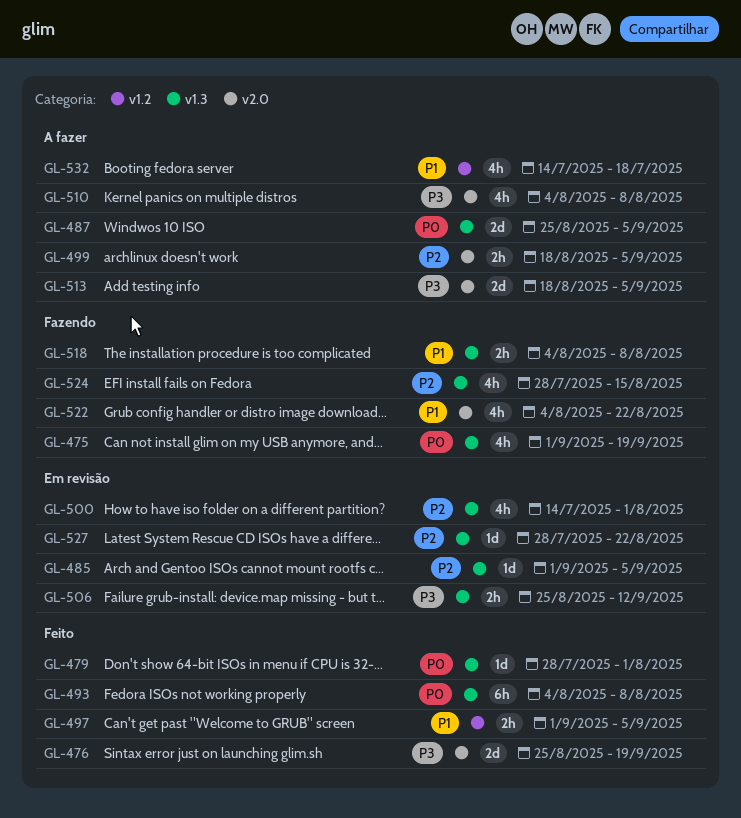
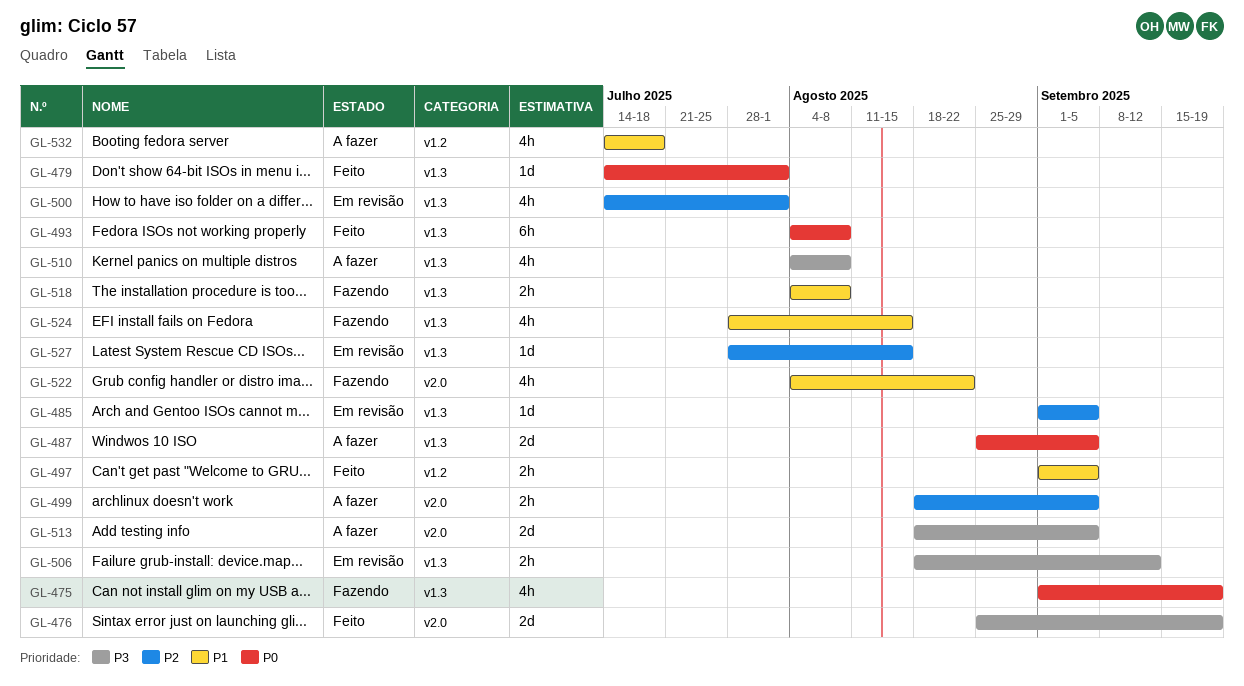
GL-479, start: Jul 28 -> Jul 14
GL-506, start: Aug 25 -> Aug 18
GL-510, label: v2.0 -> v1.3
GL-524, priority: P2 -> P1
GL-527, due: Aug 22 -> Aug 15

